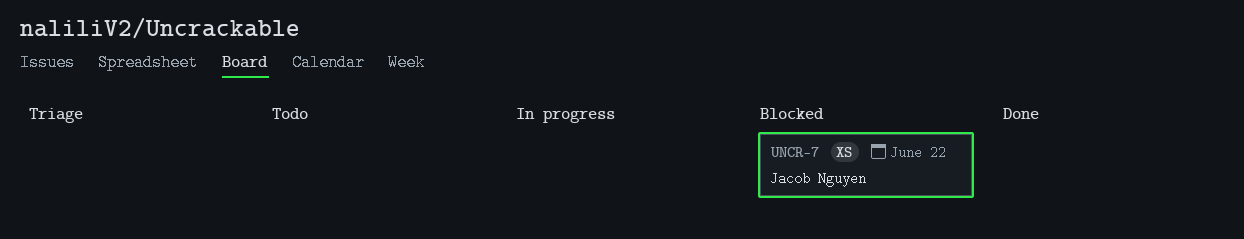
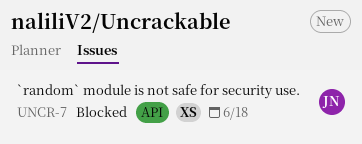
UNCR-7, due: Jun 22 -> Jun 18

